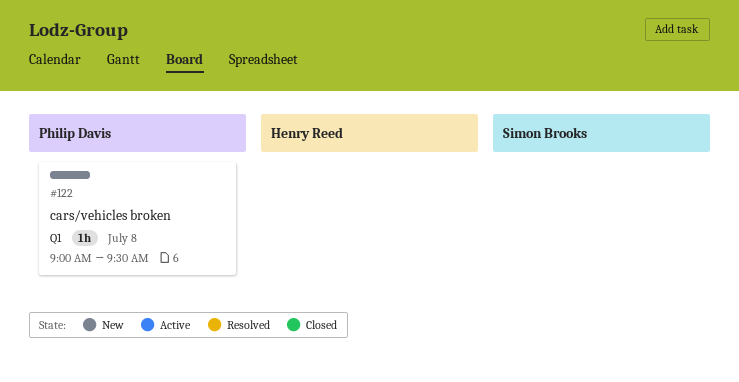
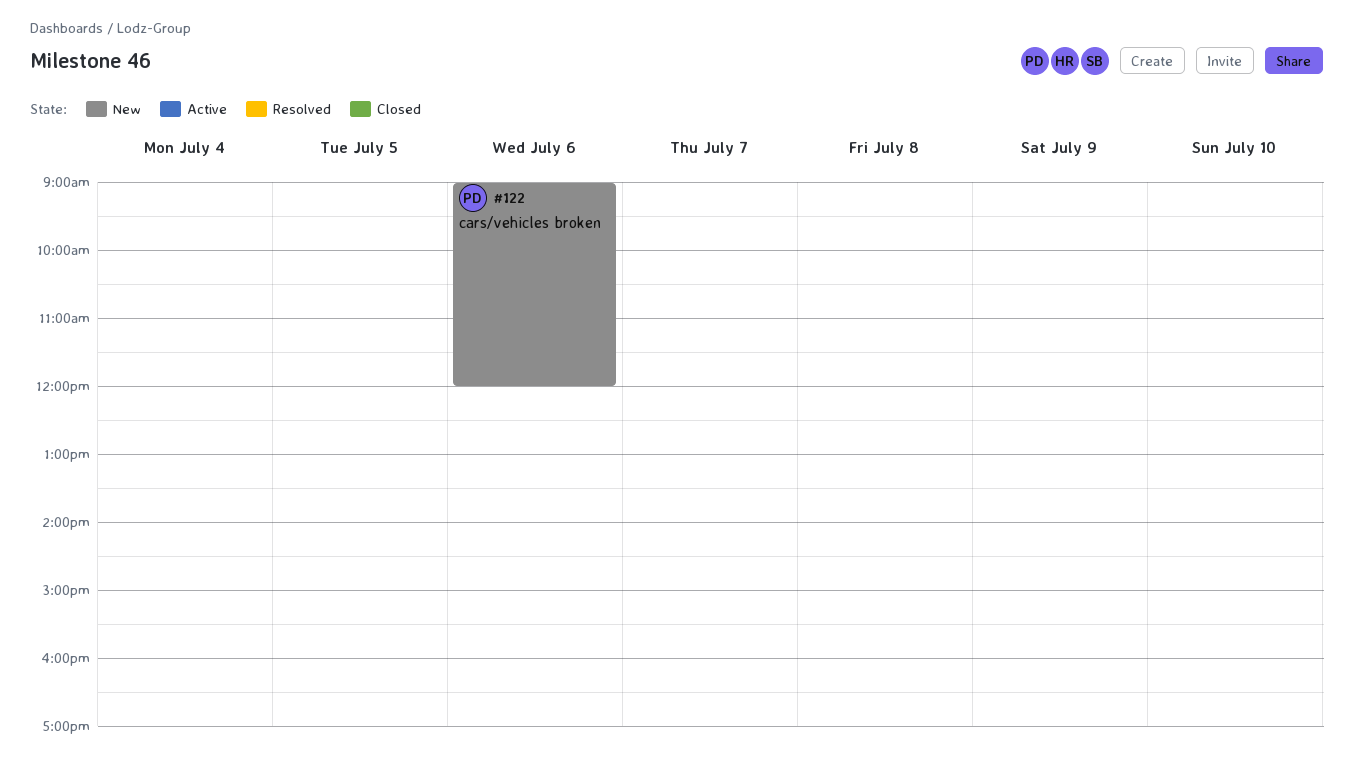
#122, day: Jul 8 -> Jul 6
#122, ends: 09:30 -> 12:00

